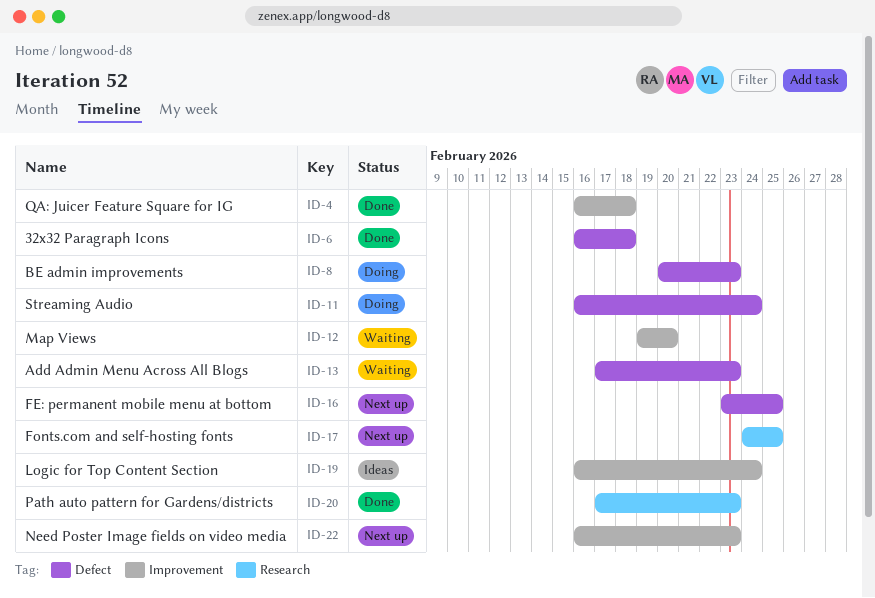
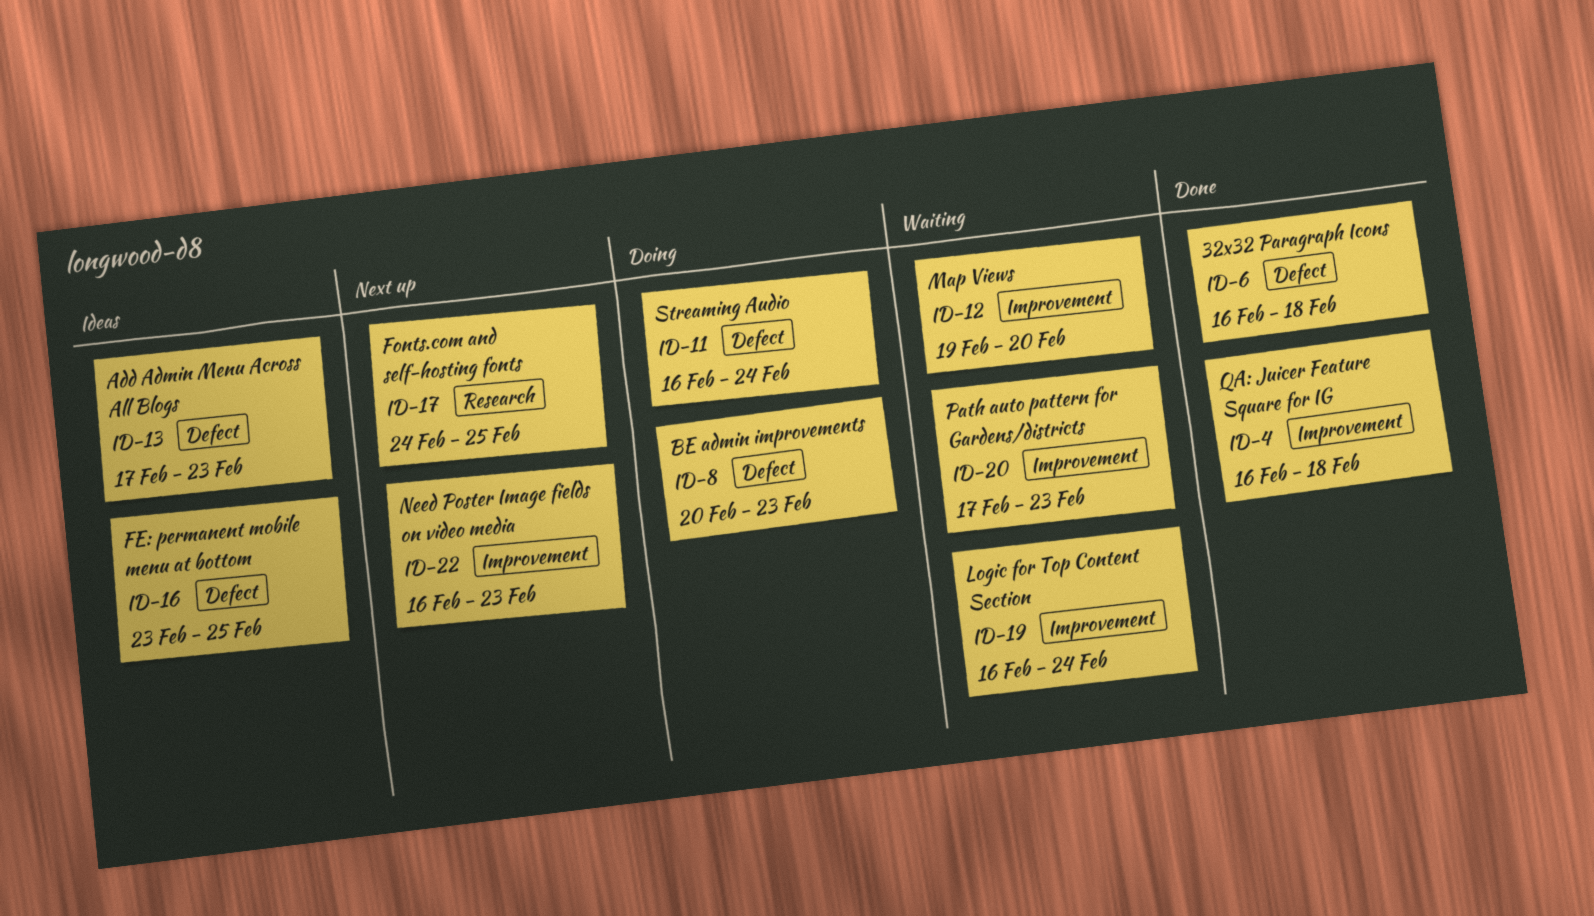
ID-13, status: Waiting -> Ideas
ID-16, status: Next up -> Ideas
ID-19, status: Ideas -> Waiting
ID-20, status: Done -> Waiting
ID-20, label: Research -> Improvement

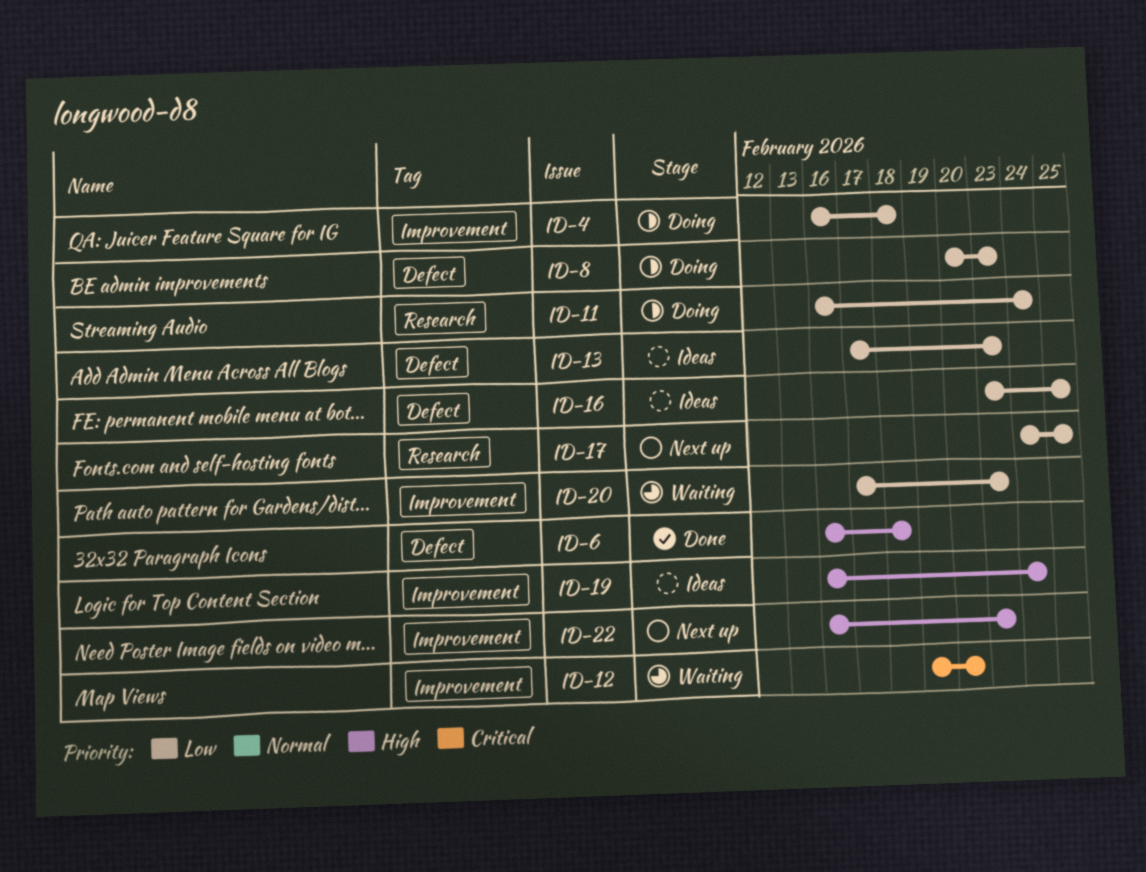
ID-4, status: Done -> Doing
ID-11, label: Defect -> Research
ID-19, status: Waiting -> Ideas

